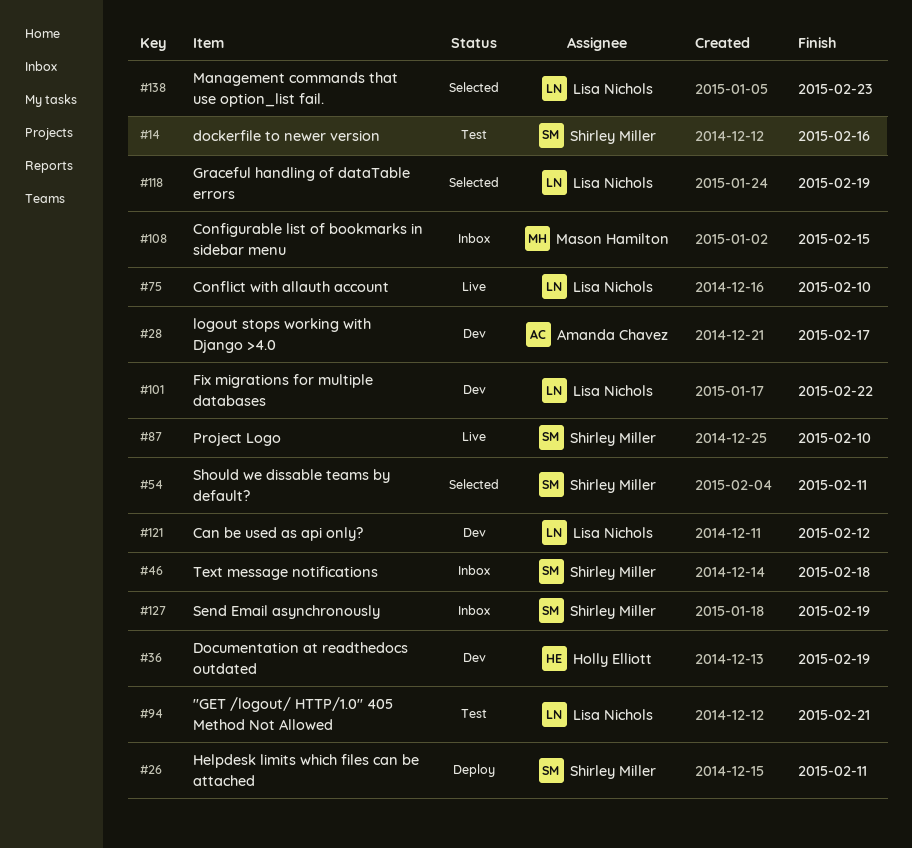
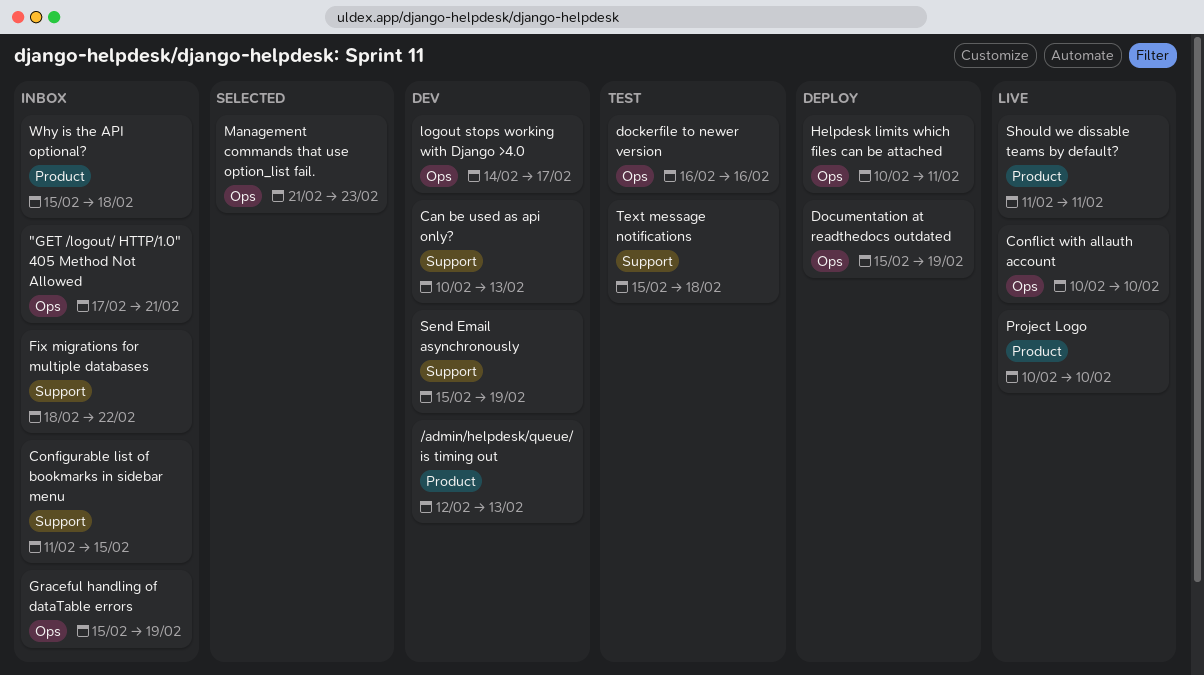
"GET /logout/ HTTP/1.0" 405 Method Not Allowed, status: Test -> Inbox
/admin/helpdesk/queue/ is timing out: none -> present
Can be used as api only?, due: Feb 12 -> Feb 13
Documentation at readthedocs outdated, status: Dev -> Deploy
Fix migrations for multiple databases, status: Dev -> Inbox
Graceful handling of dataTable errors, status: Selected -> Inbox
Send Email asynchronously, status: Inbox -> Dev
Should we dissable teams by default?, status: Selected -> Live
Text message notifications, status: Inbox -> Test
Why is the API optional?: none -> present

